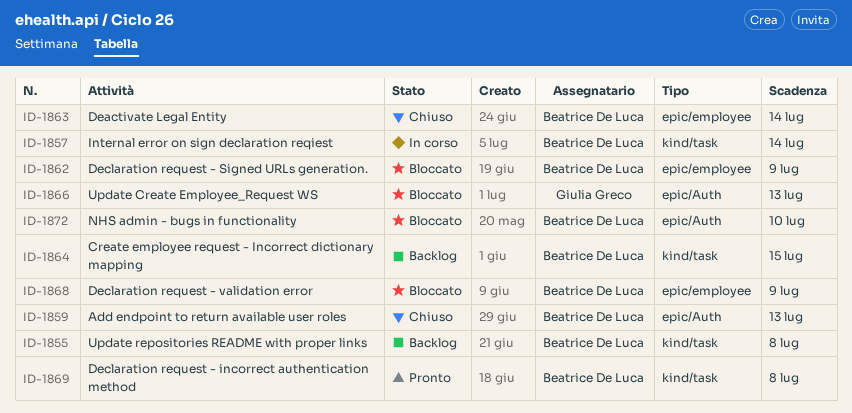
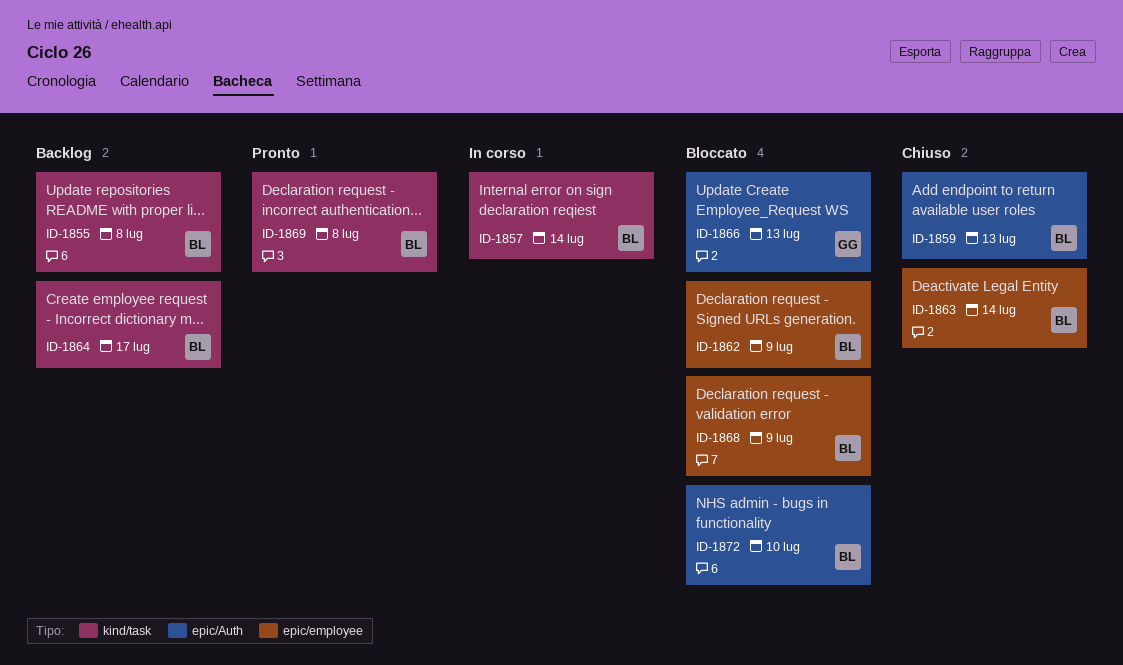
ID-1864, due: Jul 15 -> Jul 17

